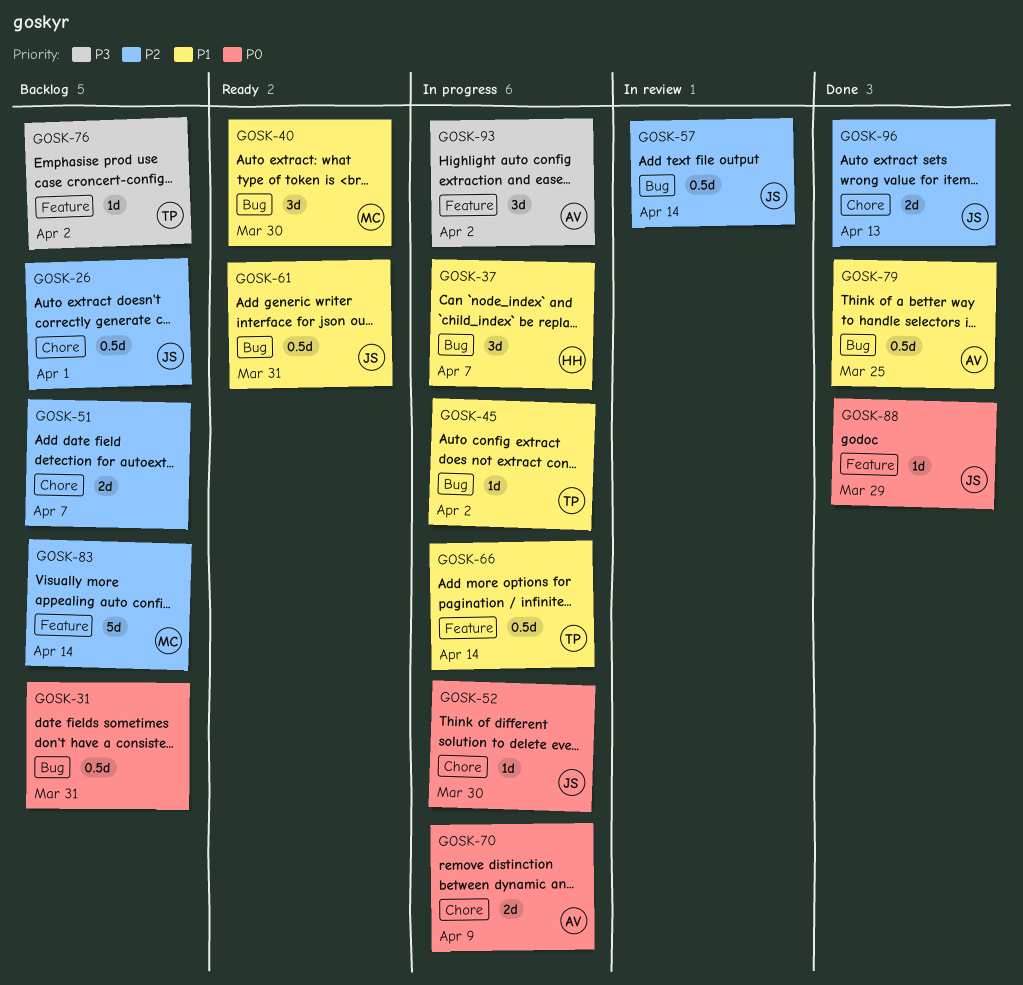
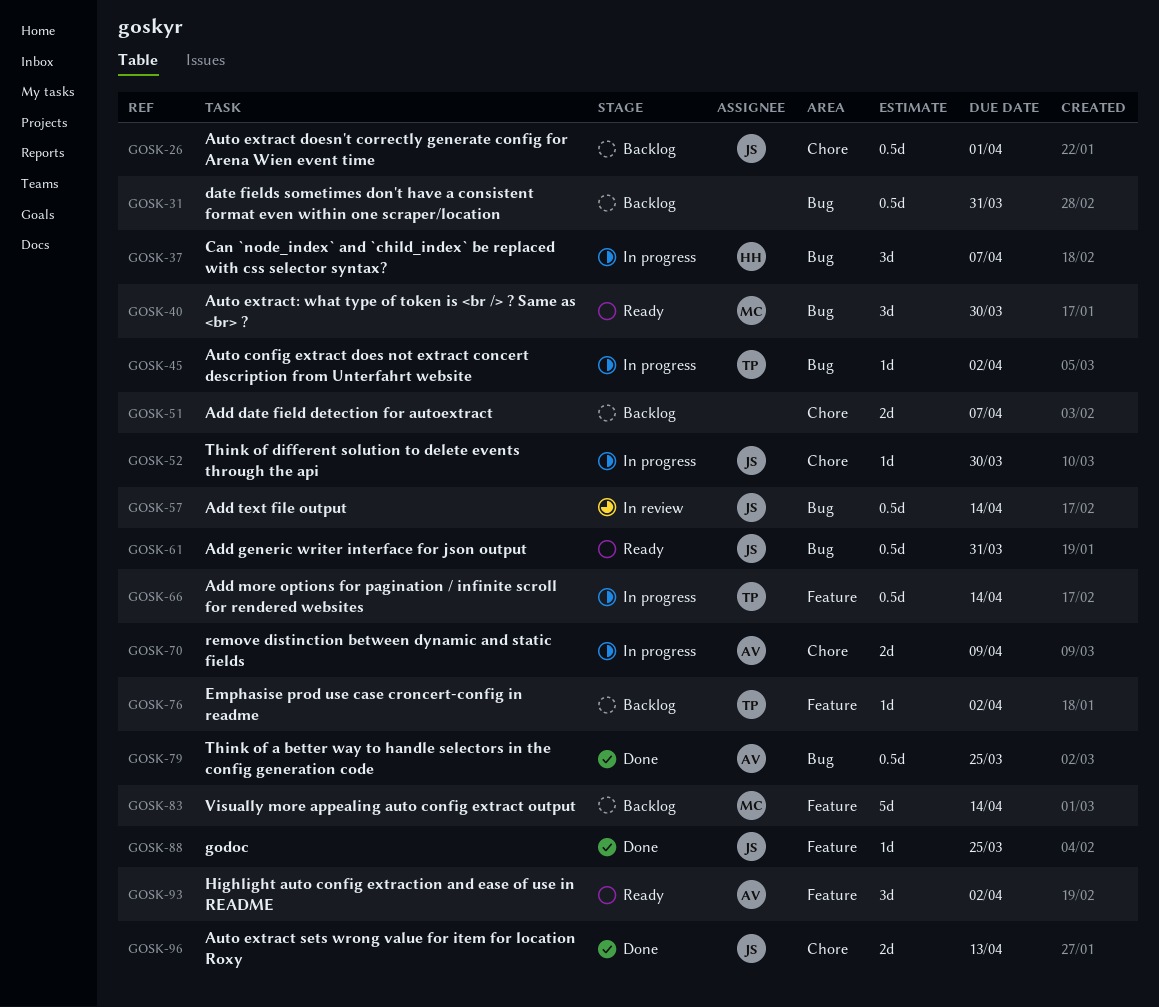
GOSK-88, due: Mar 29 -> Mar 25
GOSK-93, status: In progress -> Ready

